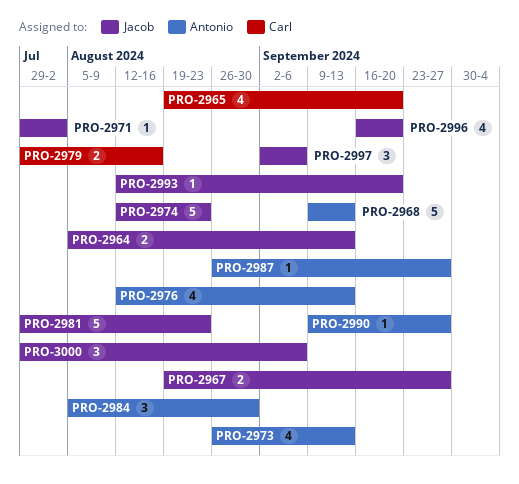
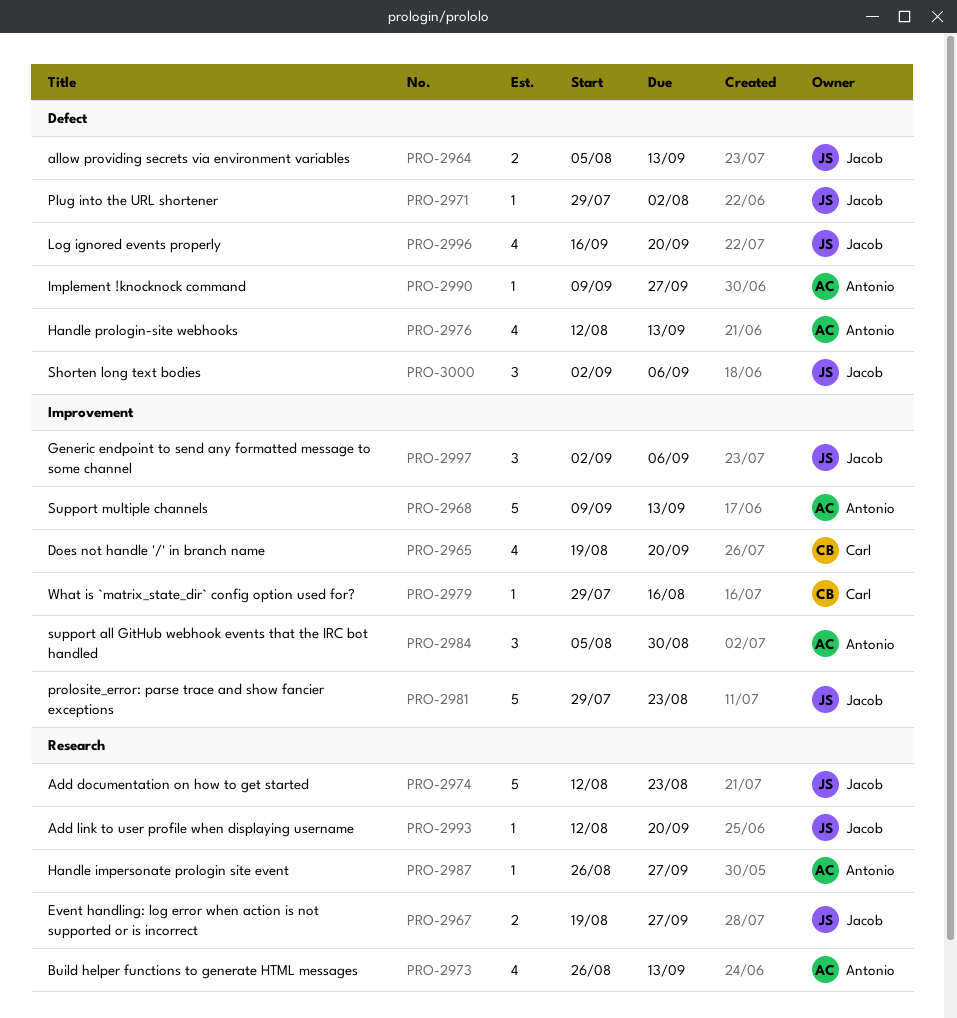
PRO-2979, estimate: 2 -> 1
PRO-3000, start: Jul 29 -> Sep 2

